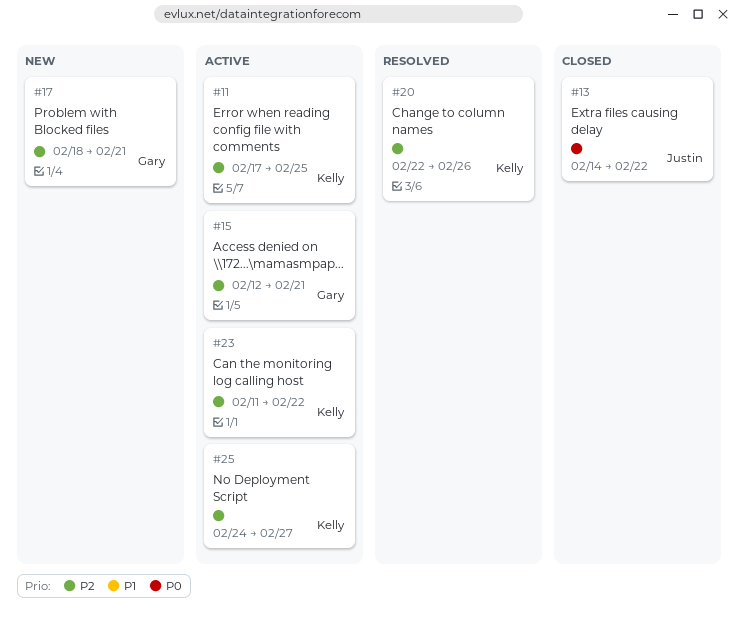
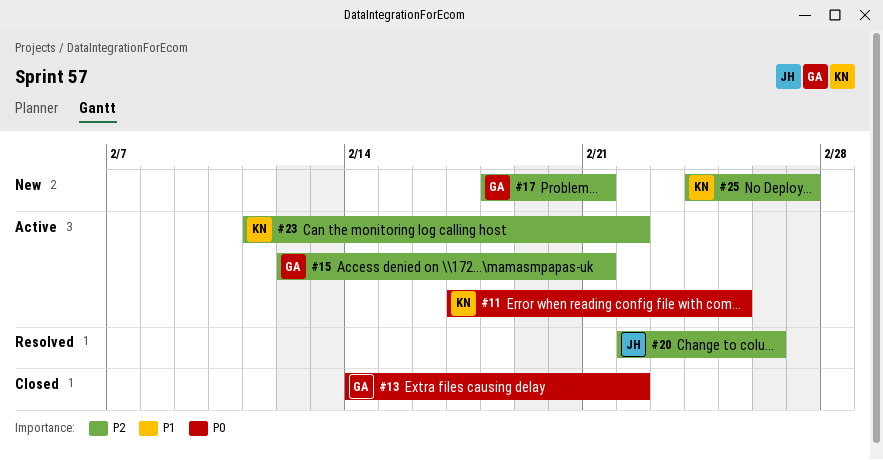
#11, priority: P2 -> P0
#13, owner: Justin -> Gary
#20, owner: Kelly -> Justin
#25, status: Active -> New

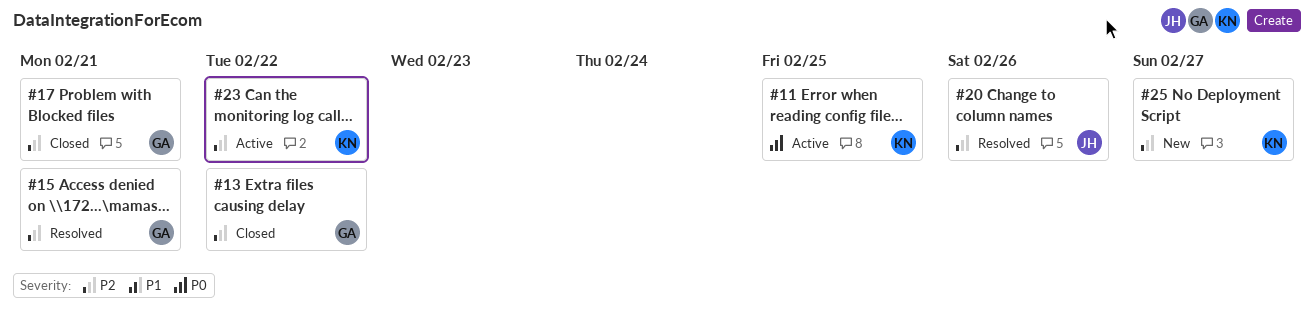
#13, priority: P0 -> P2
#15, status: Active -> Resolved
#17, status: New -> Closed

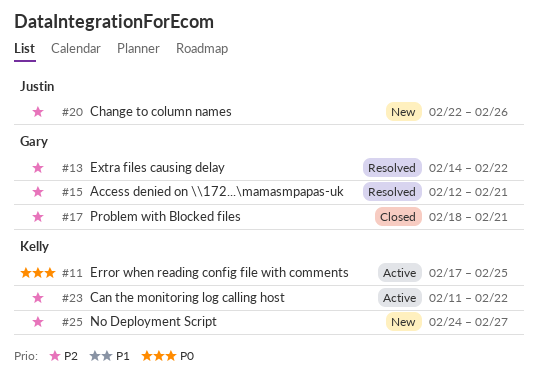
#13, status: Closed -> Resolved
#20, status: Resolved -> New

